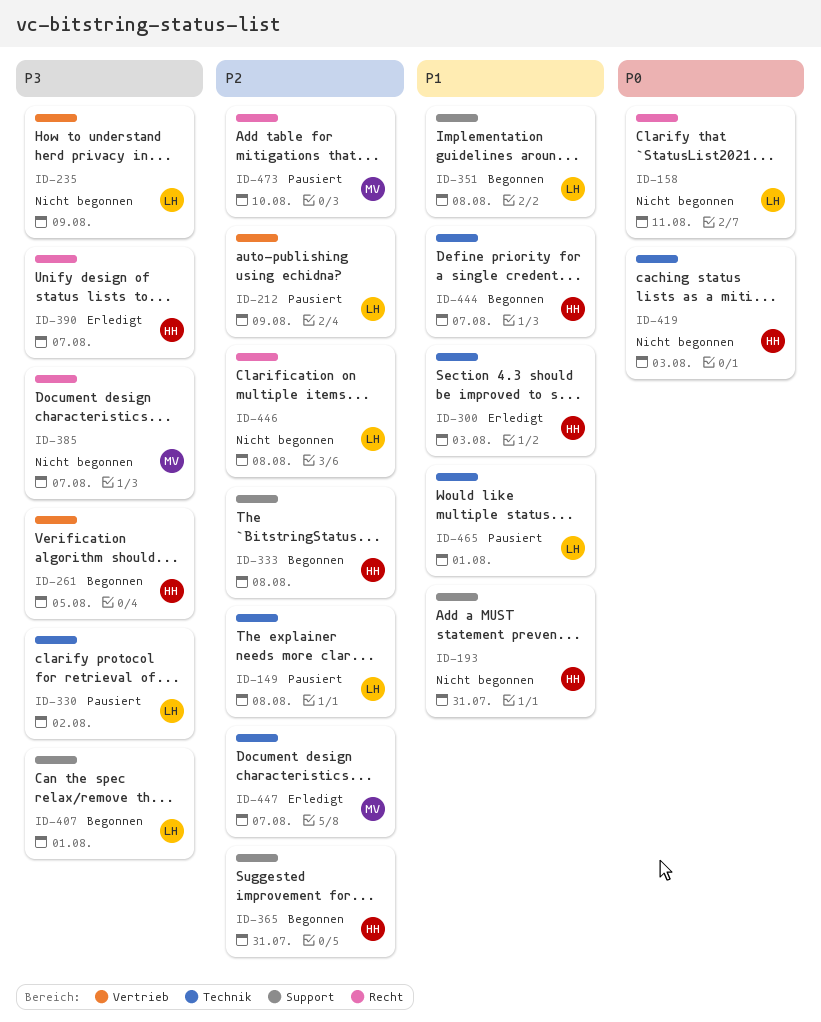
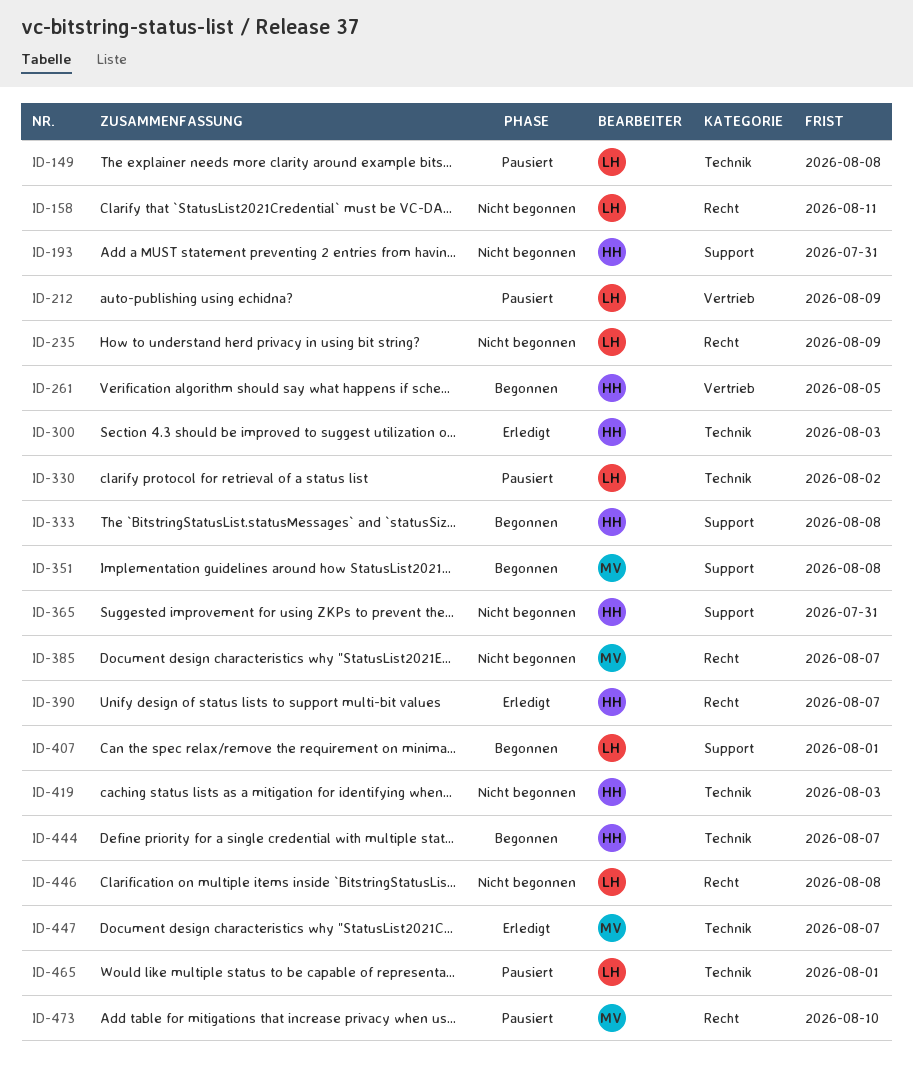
ID-235, label: Vertrieb -> Recht
ID-351, owner: LH -> MV
ID-365, status: Begonnen -> Nicht begonnen

